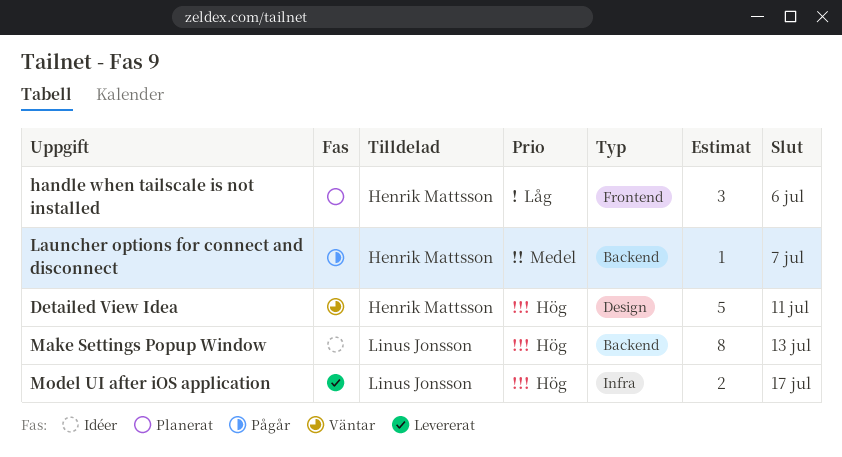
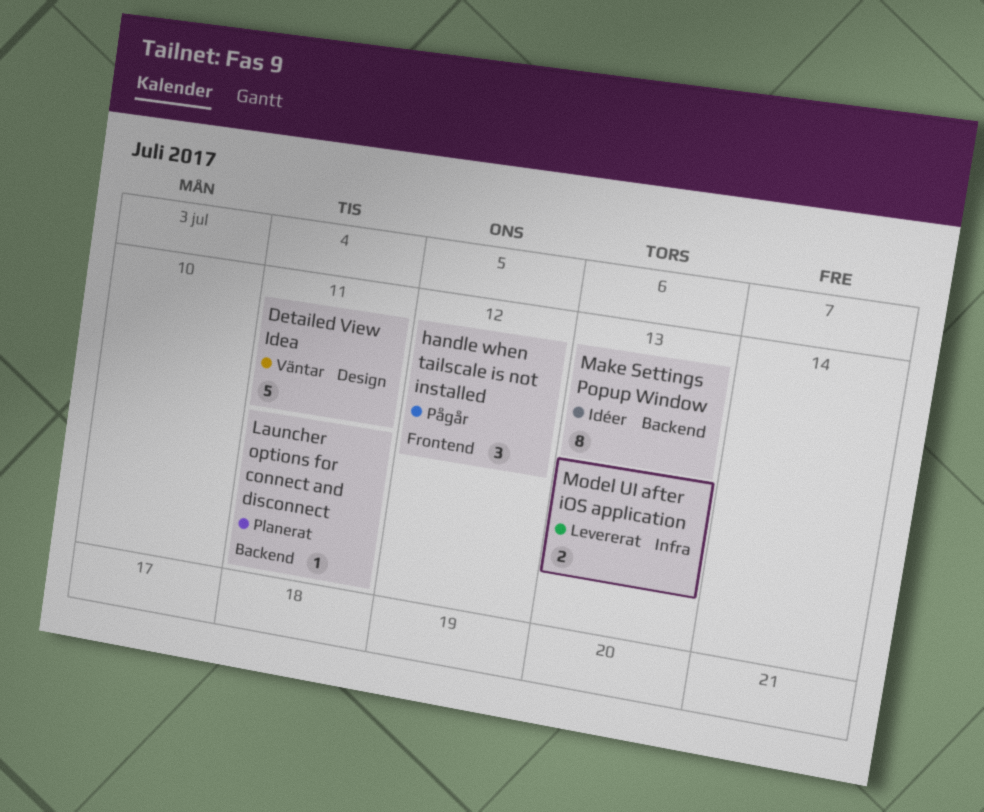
handle when tailscale is not installed, status: Planerat -> Pågår
handle when tailscale is not installed, due: Jul 6 -> Jul 12
Launcher options for connect and disconnect, status: Pågår -> Planerat
Launcher options for connect and disconnect, due: Jul 7 -> Jul 11
Model UI after iOS application, due: Jul 17 -> Jul 13

